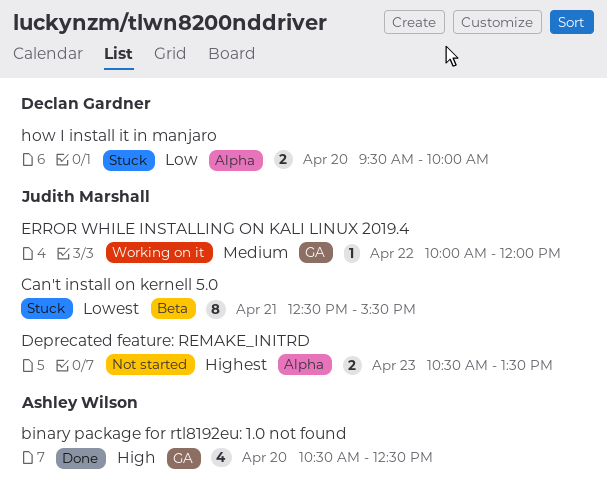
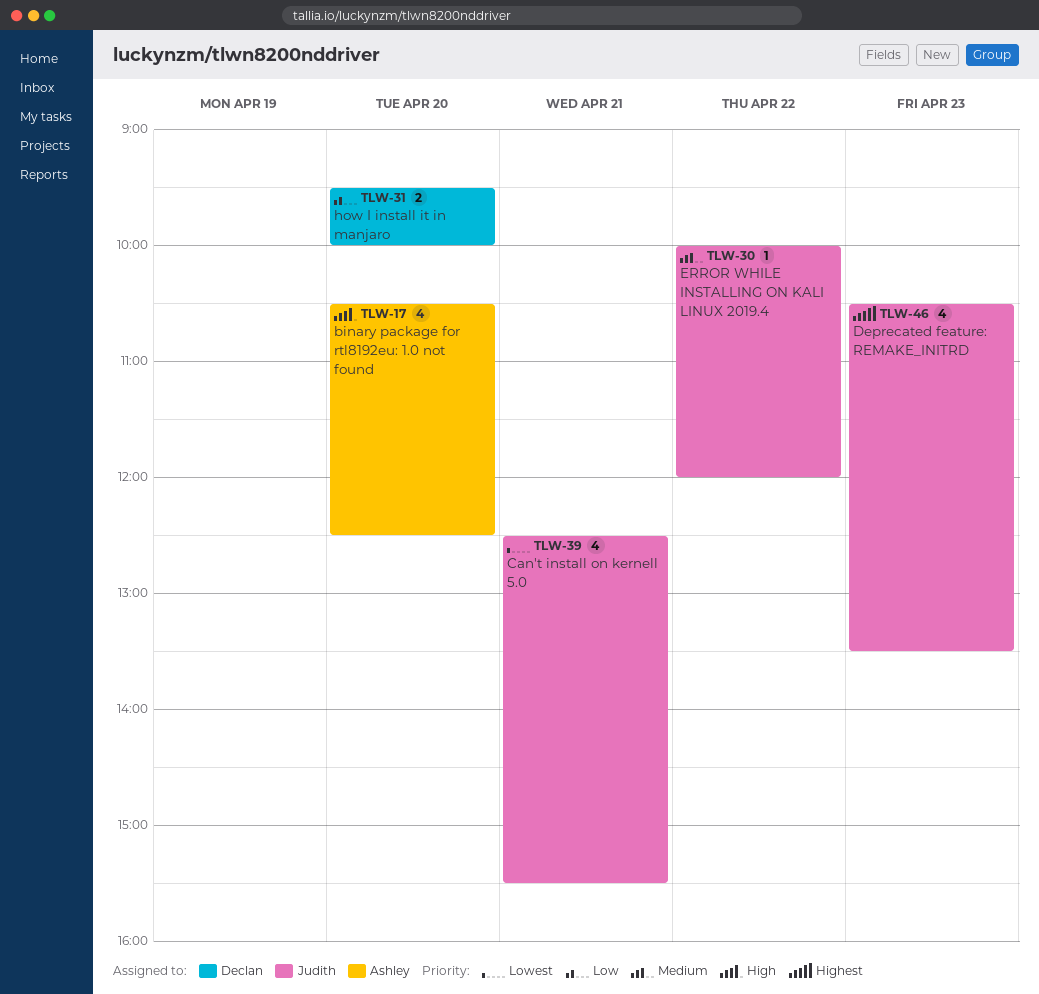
Can't install on kernell 5.0, estimate: 8 -> 4
Deprecated feature: REMAKE_INITRD, estimate: 2 -> 4

